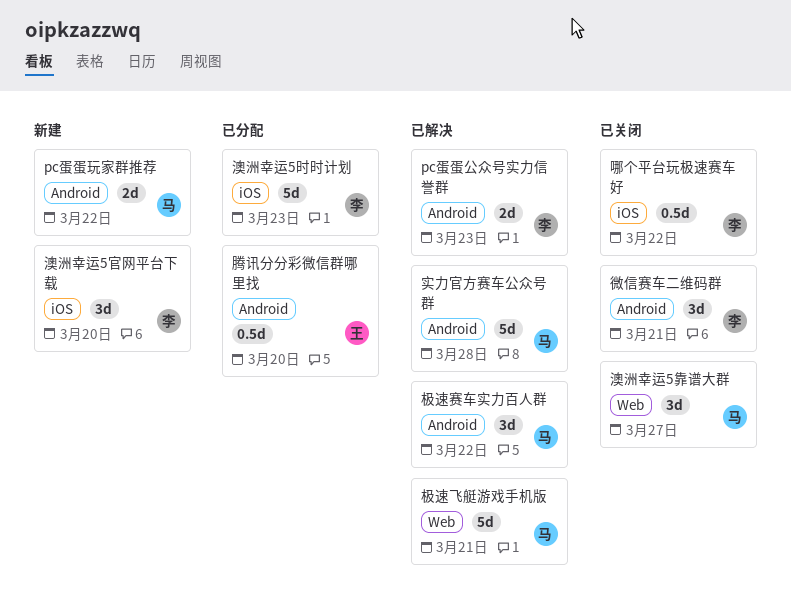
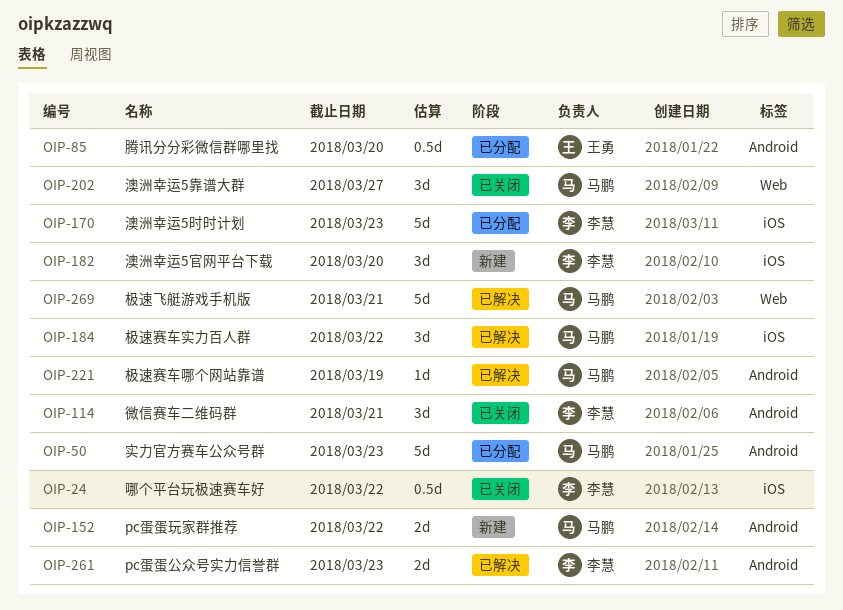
实力官方赛车公众号群, status: 已解决 -> 已分配
实力官方赛车公众号群, due: Mar 28 -> Mar 23
极速赛车哪个网站靠谱: none -> present
极速赛车实力百人群, label: Android -> iOS

